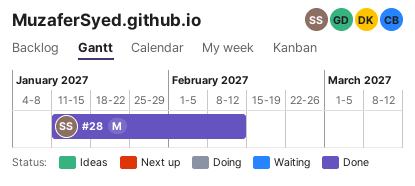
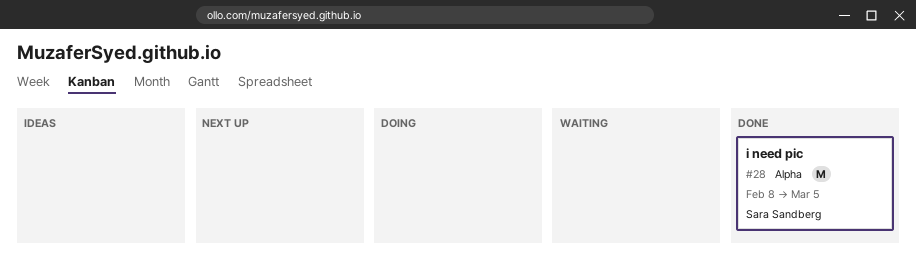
#28, start: Jan 11 -> Feb 8
#28, due: Feb 12 -> Mar 5

